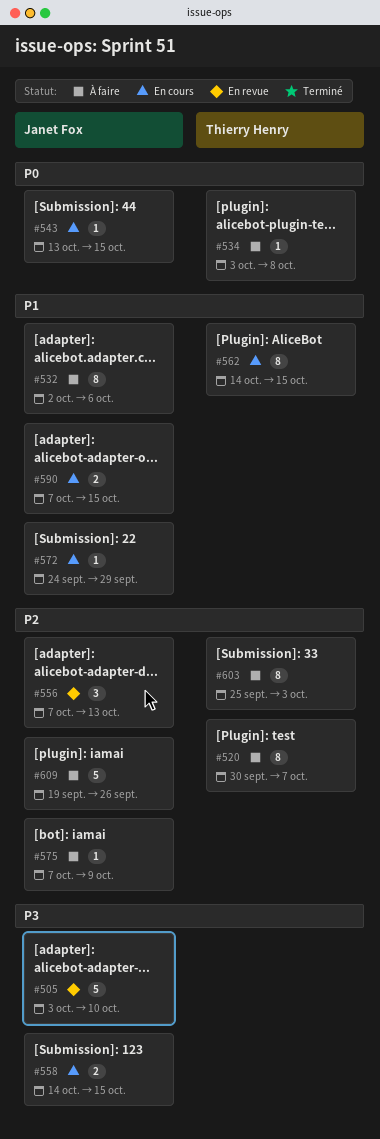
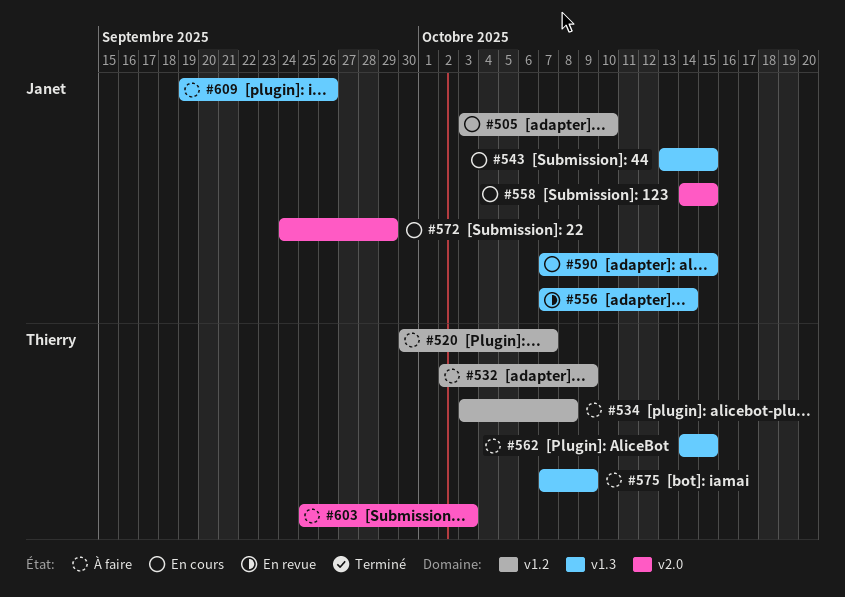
#505, status: En revue -> En cours
#532, owner: Janet Fox -> Thierry Henry
#532, due: Oct 6 -> Oct 9
#556, due: Oct 13 -> Oct 14
#562, status: En cours -> À faire
#575, owner: Janet Fox -> Thierry Henry

